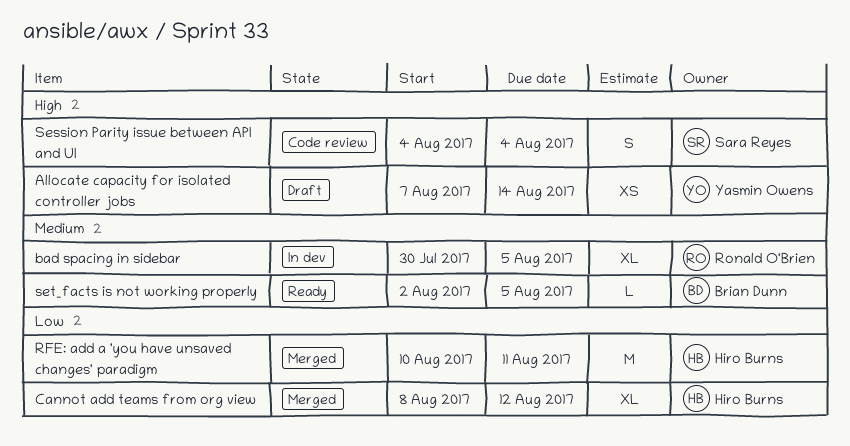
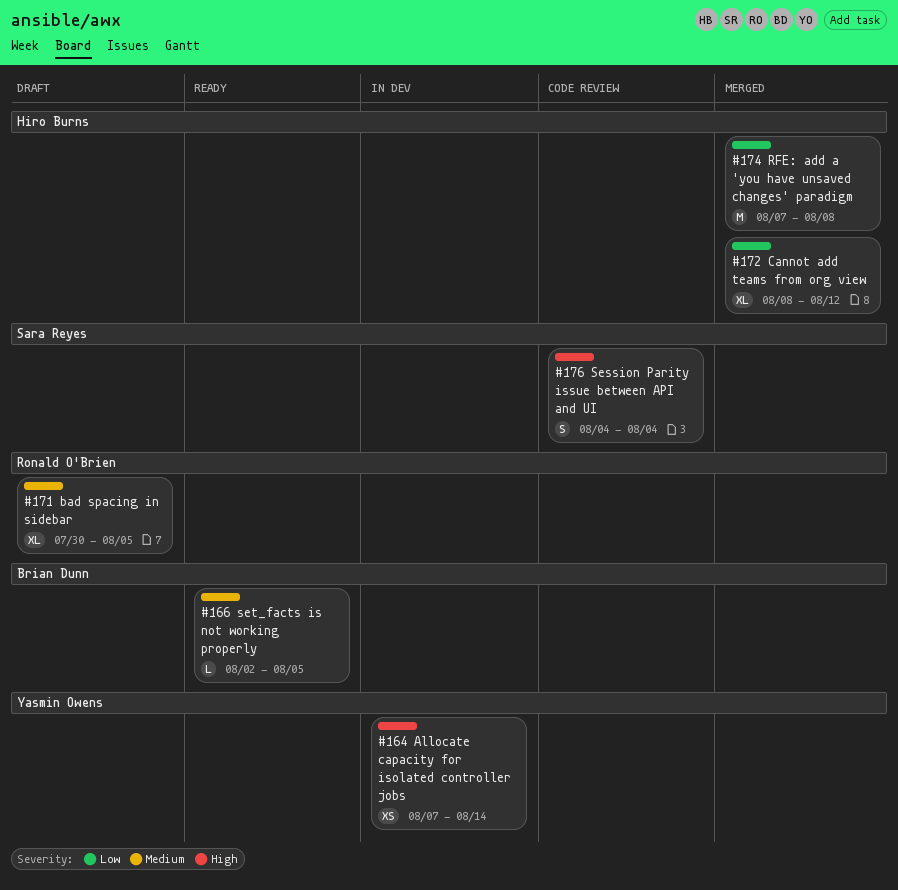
Allocate capacity for isolated controller jobs, status: Draft -> In dev
bad spacing in sidebar, status: In dev -> Draft
RFE: add a 'you have unsaved changes' paradigm, start: Aug 10 -> Aug 7
RFE: add a 'you have unsaved changes' paradigm, due: Aug 11 -> Aug 8

